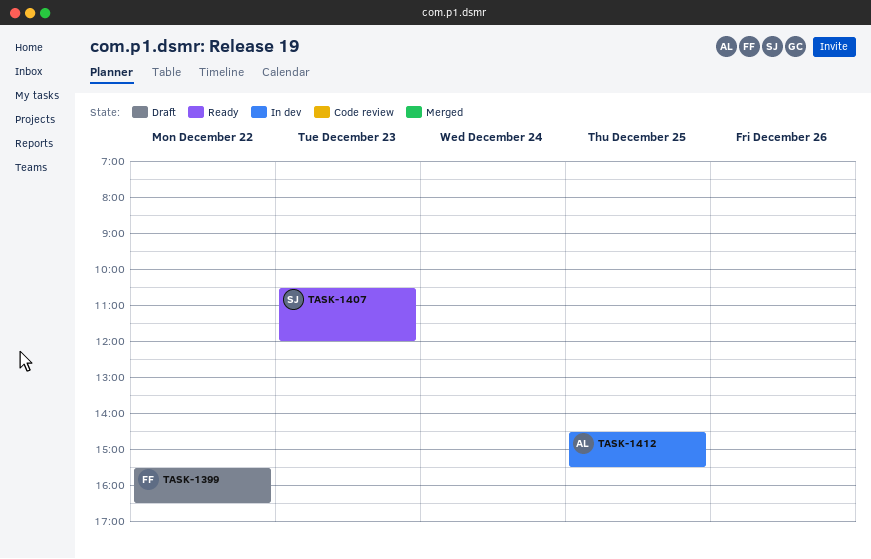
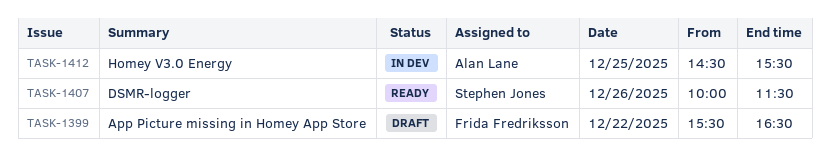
TASK-1407, day: Dec 23 -> Dec 26
TASK-1407, begins: 10:30 -> 10:00
TASK-1407, ends: 12:00 -> 11:30

